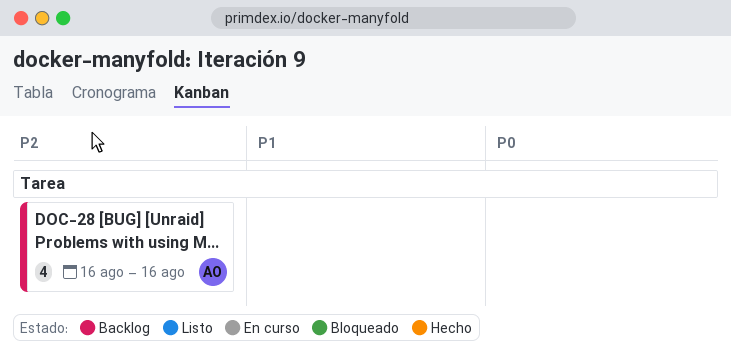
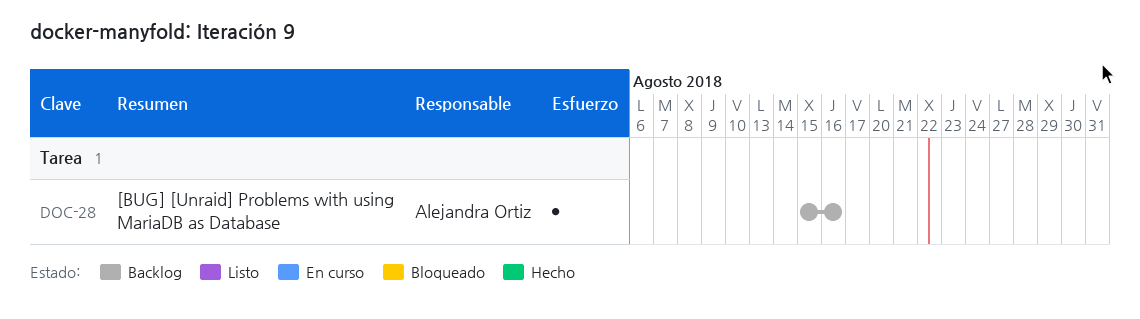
DOC-28, estimate: 4 -> 1
DOC-28, start: Aug 16 -> Aug 15

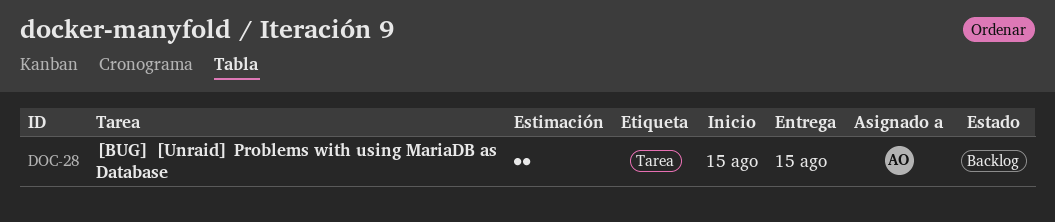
DOC-28, estimate: 1 -> 2
DOC-28, due: Aug 16 -> Aug 15

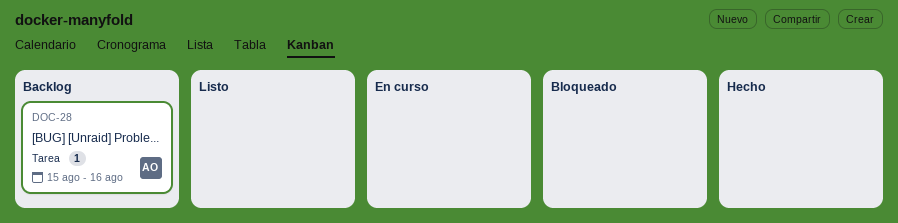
DOC-28, estimate: 2 -> 1
DOC-28, due: Aug 15 -> Aug 16

